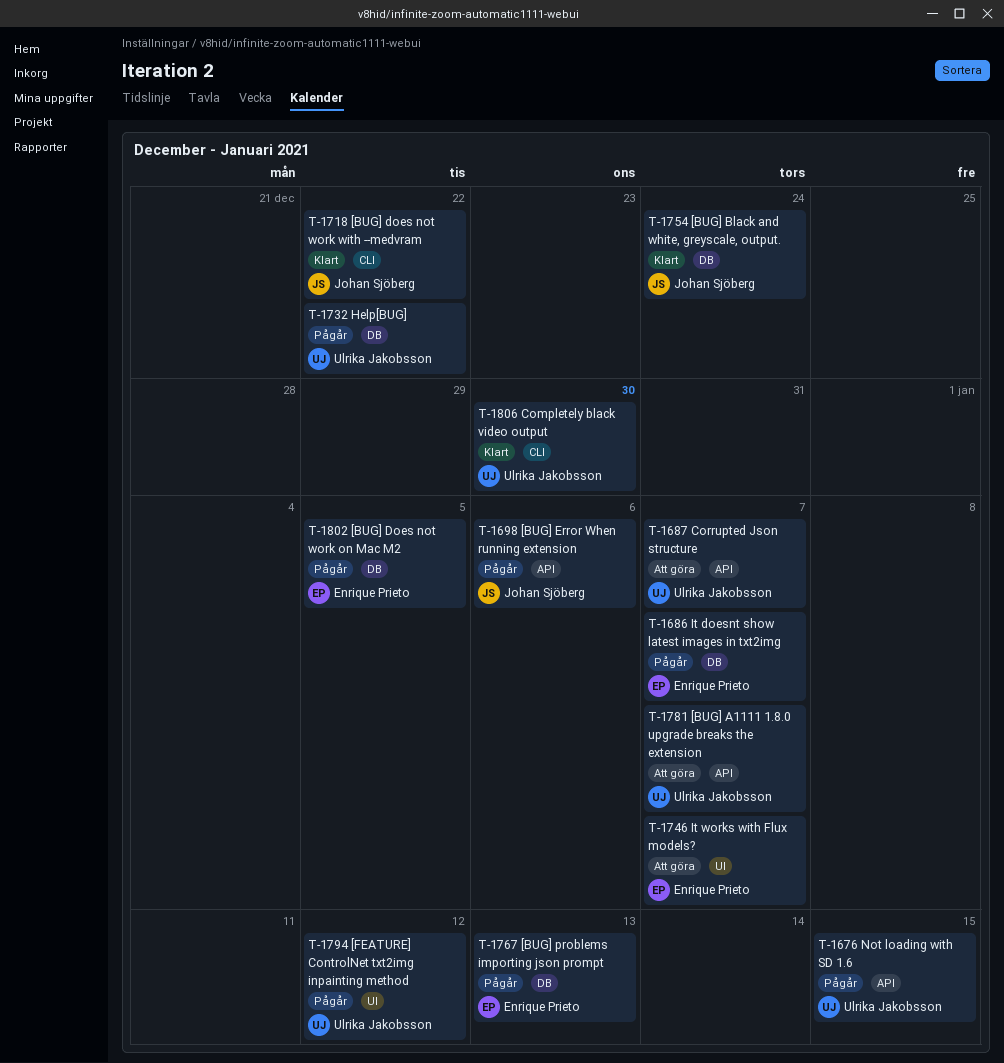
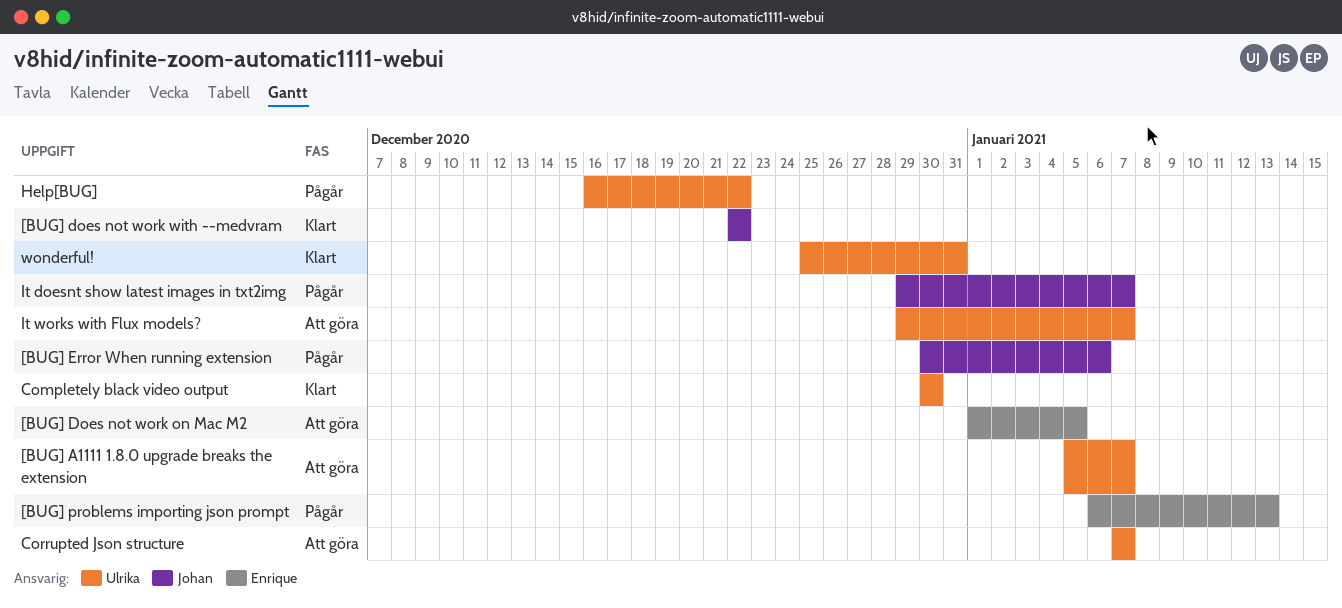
[BUG] Black and white, greyscale, output.: present -> none
[BUG] Does not work on Mac M2, status: Pågår -> Att göra
[FEATURE] ControlNet txt2img inpainting method: present -> none
It doesnt show latest images in txt2img, owner: Enrique Prieto -> Johan Sjöberg
It works with Flux models?, owner: Enrique Prieto -> Ulrika Jakobsson
Not loading with SD 1.6: present -> none
wonderful!: none -> present

